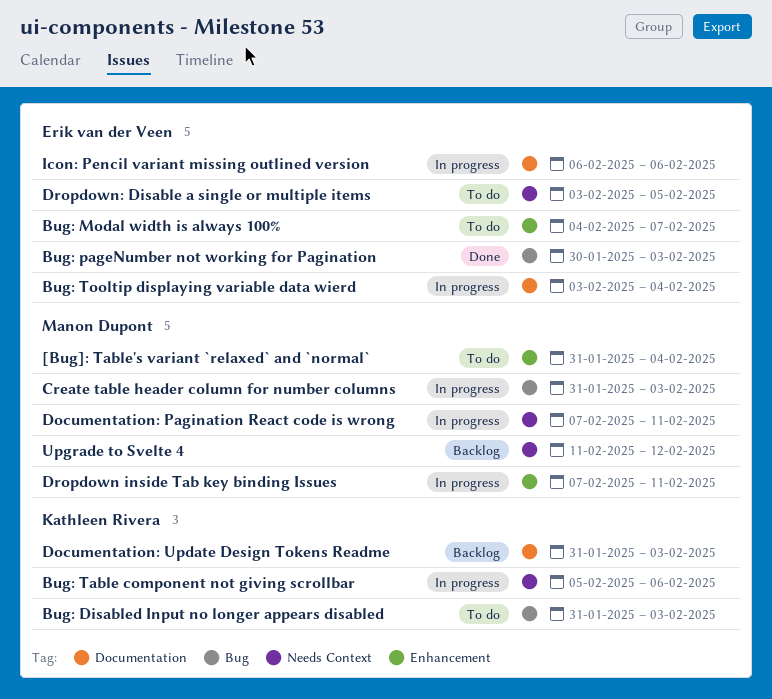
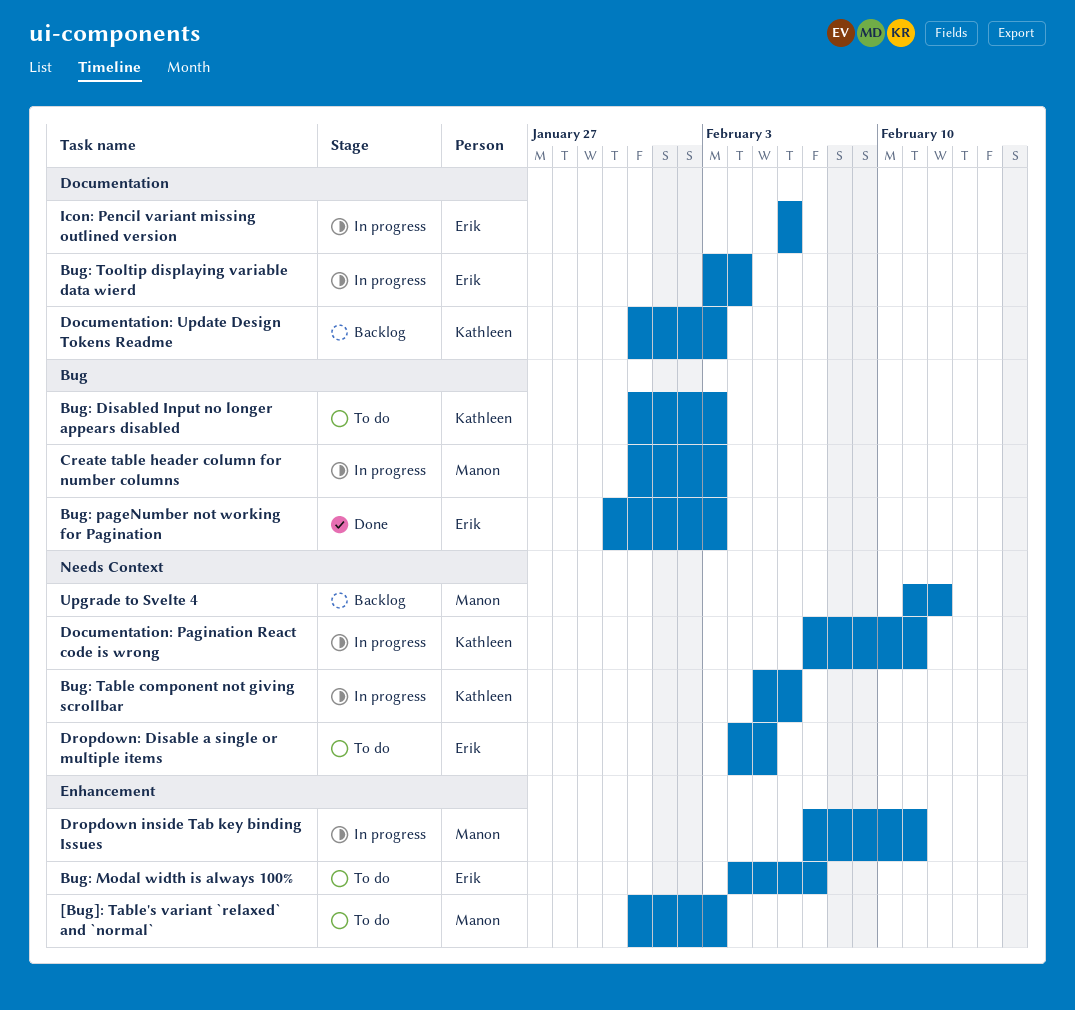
[Bug]: Table's variant `relaxed` and `normal`, due: Feb 4 -> Feb 3
Documentation: Pagination React code is wrong, owner: Manon Dupont -> Kathleen Rivera
Dropdown: Disable a single or multiple items, start: Feb 3 -> Feb 4

